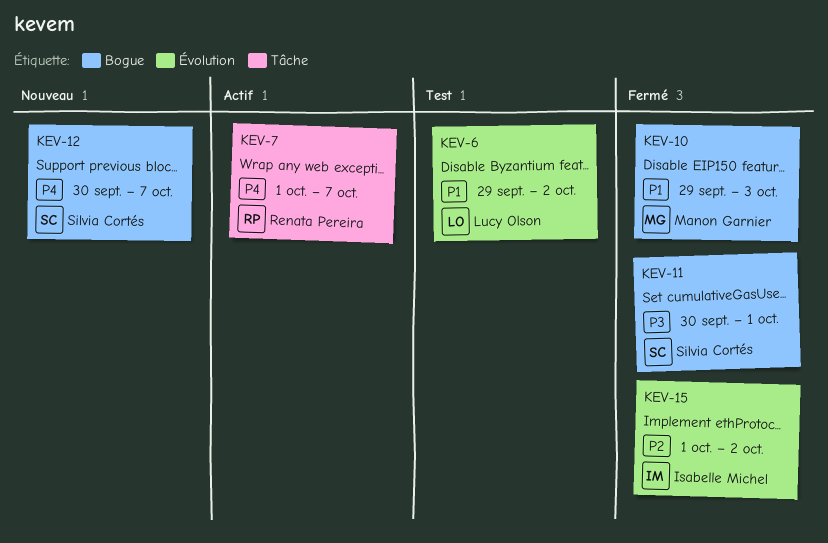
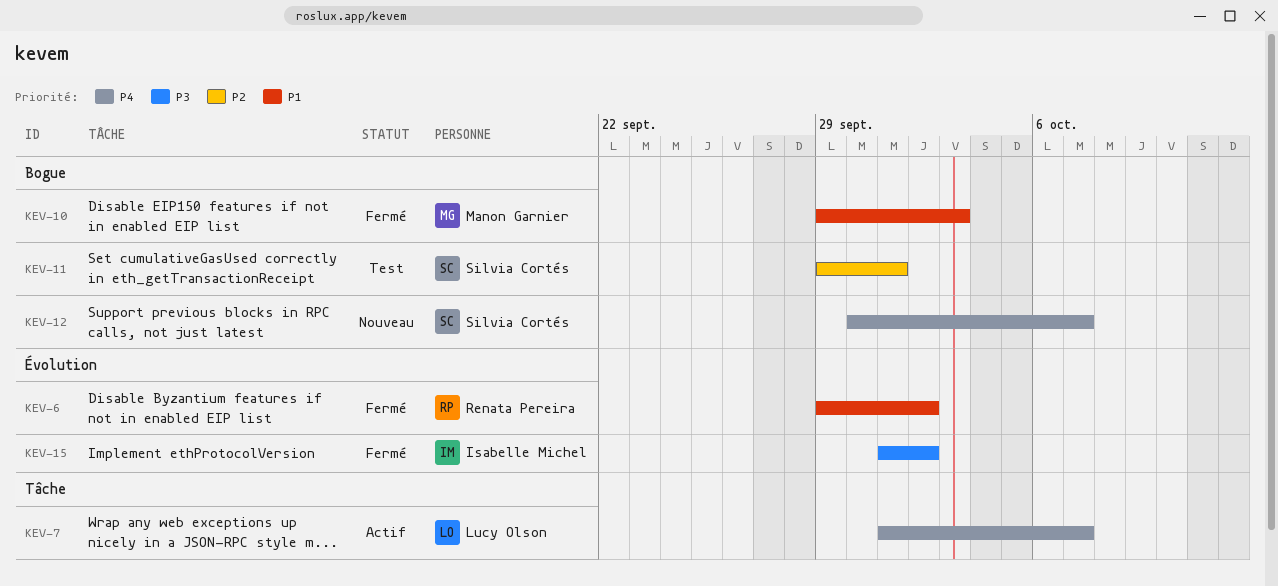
KEV-6, status: Test -> Fermé
KEV-6, owner: Lucy Olson -> Renata Pereira
KEV-7, owner: Renata Pereira -> Lucy Olson
KEV-11, status: Fermé -> Test
KEV-11, priority: P3 -> P2
KEV-11, start: Sep 30 -> Sep 29
KEV-15, priority: P2 -> P3

